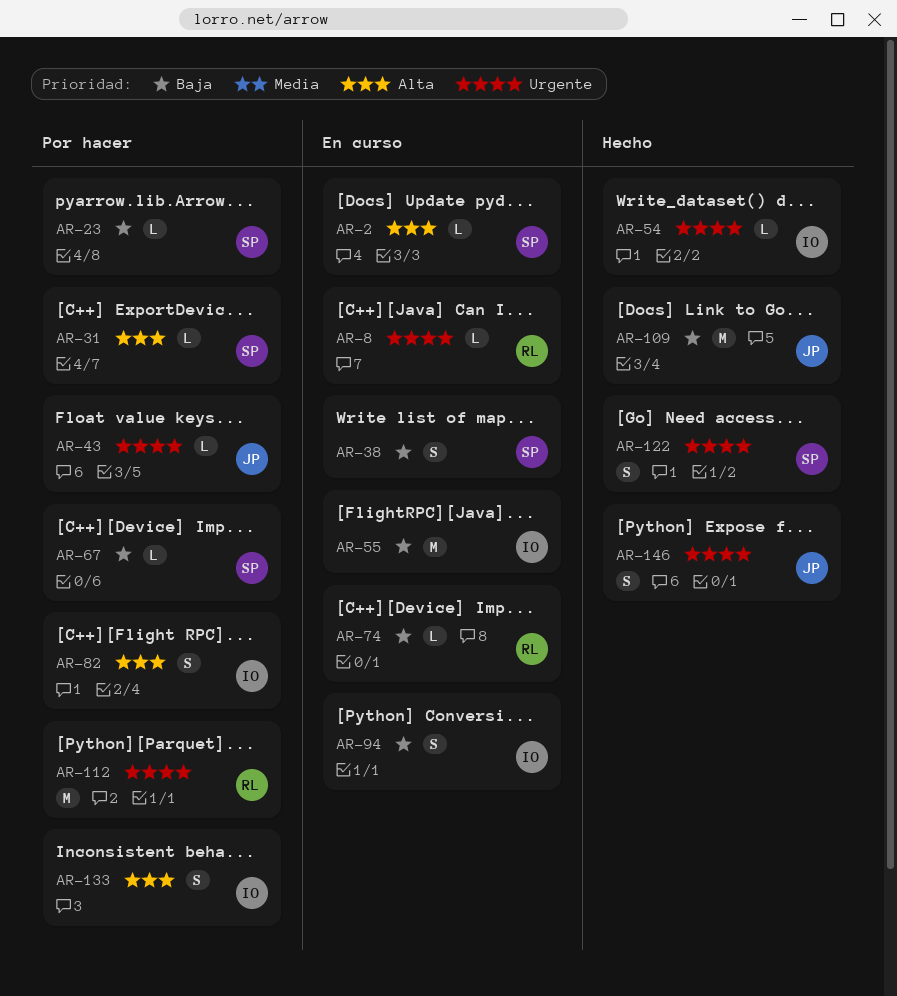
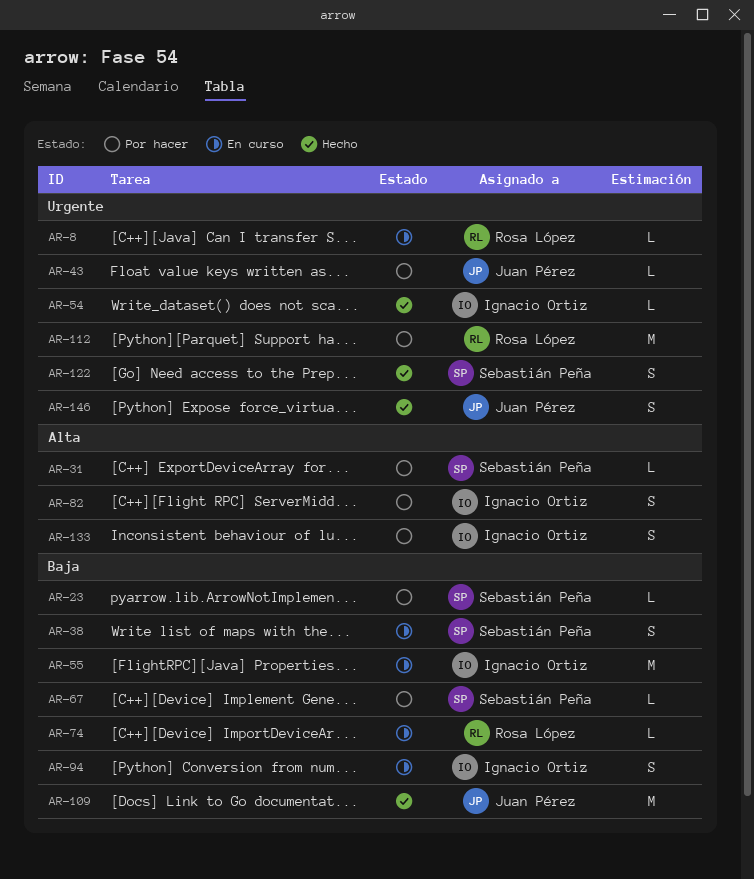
AR-2: present -> none

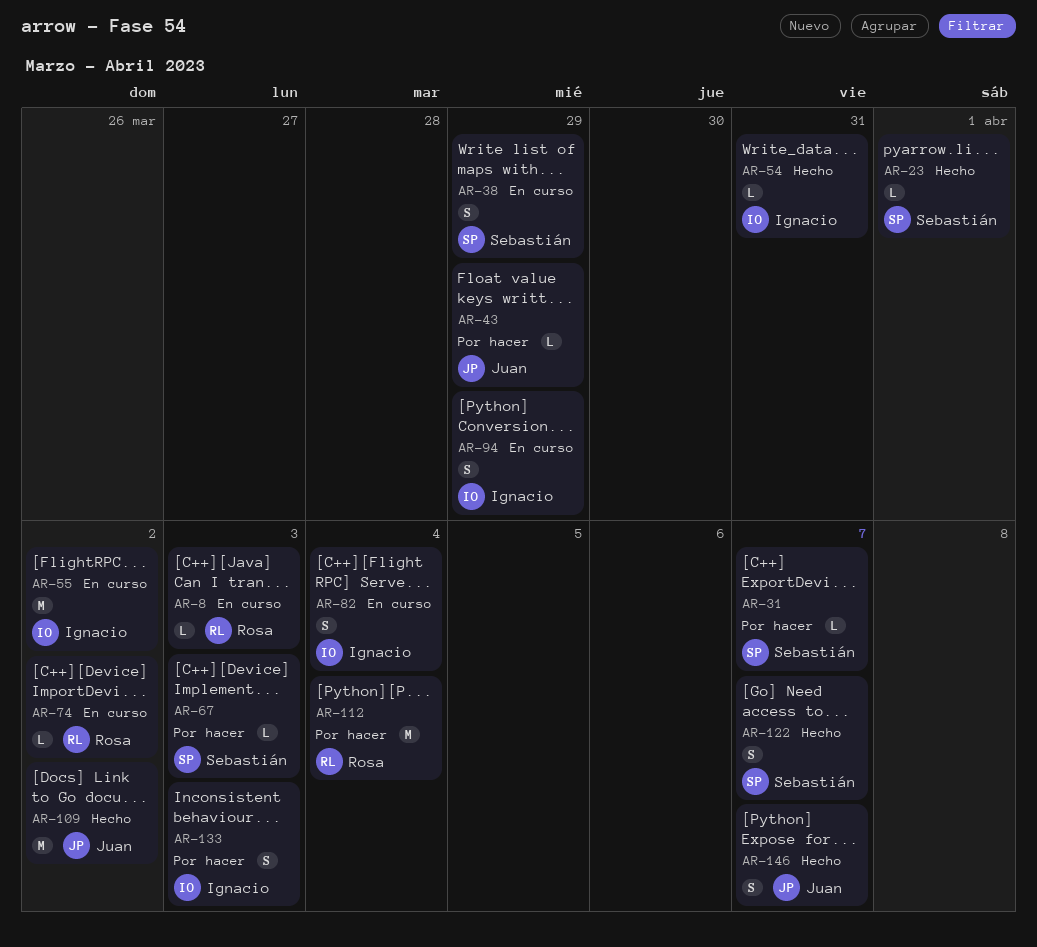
AR-23, status: Por hacer -> Hecho
AR-82, status: Por hacer -> En curso

